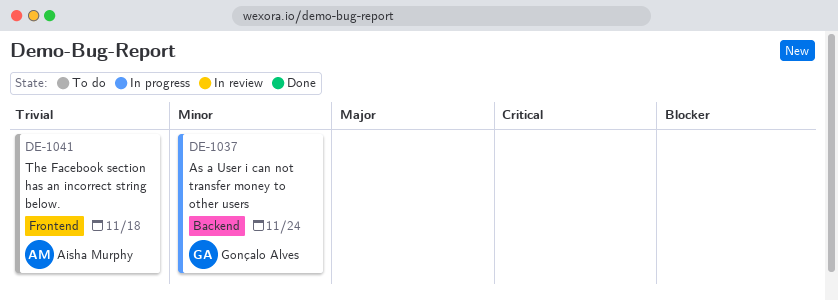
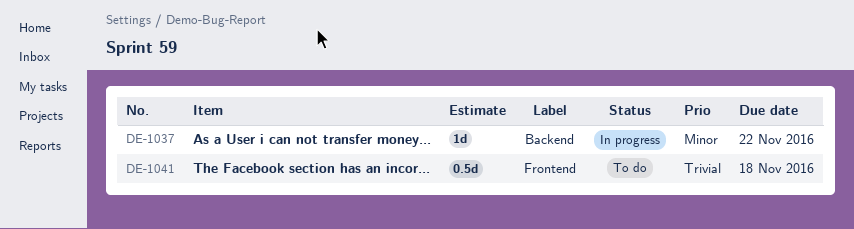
DE-1037, due: Nov 24 -> Nov 22

